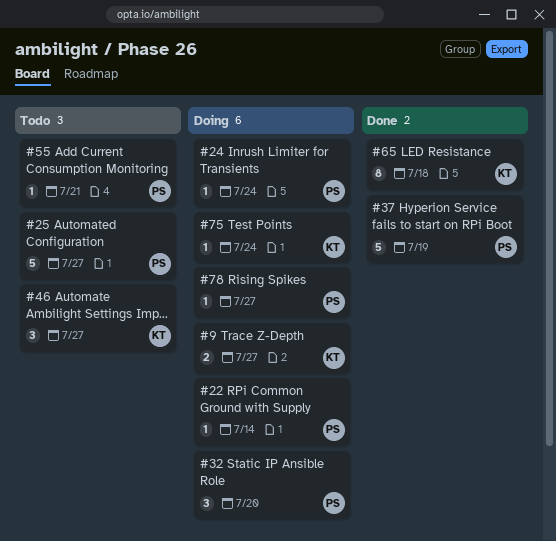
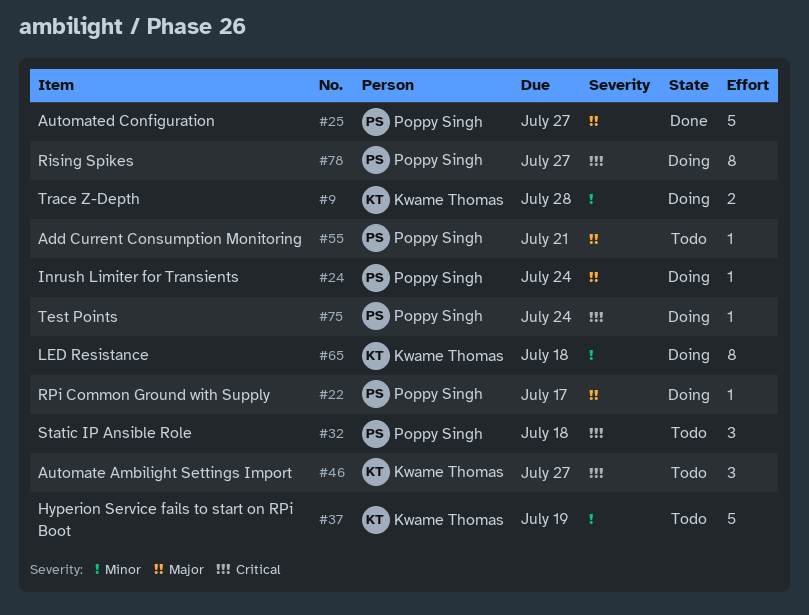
#9, due: Jul 27 -> Jul 28
#22, due: Jul 14 -> Jul 17
#25, status: Todo -> Done
#32, status: Doing -> Todo
#32, due: Jul 20 -> Jul 18
#37, status: Done -> Todo
#37, owner: Poppy Singh -> Kwame Thomas
#65, status: Done -> Doing
#75, owner: Kwame Thomas -> Poppy Singh
#78, estimate: 1 -> 8

